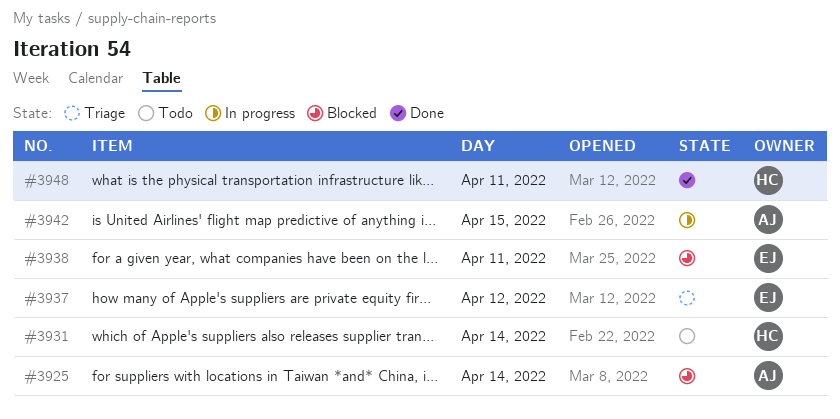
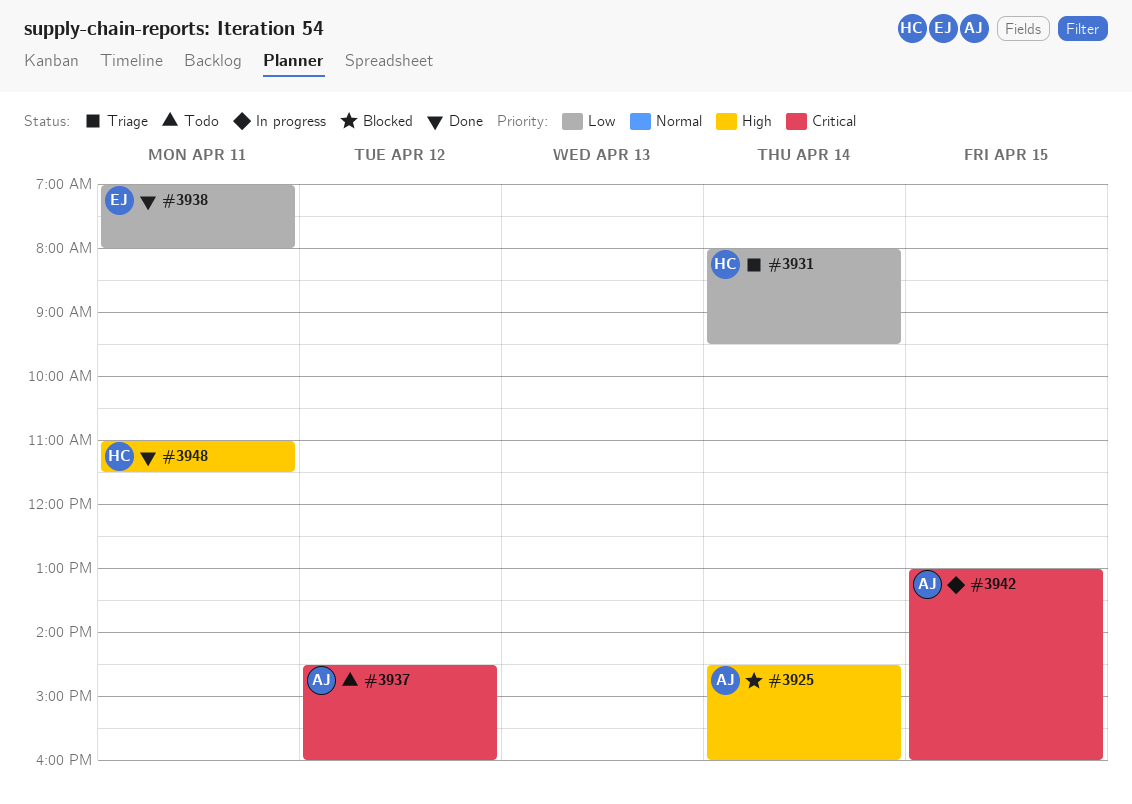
#3931, status: Todo -> Triage
#3937, status: Triage -> Todo
#3937, owner: EJ -> AJ
#3938, status: Blocked -> Done

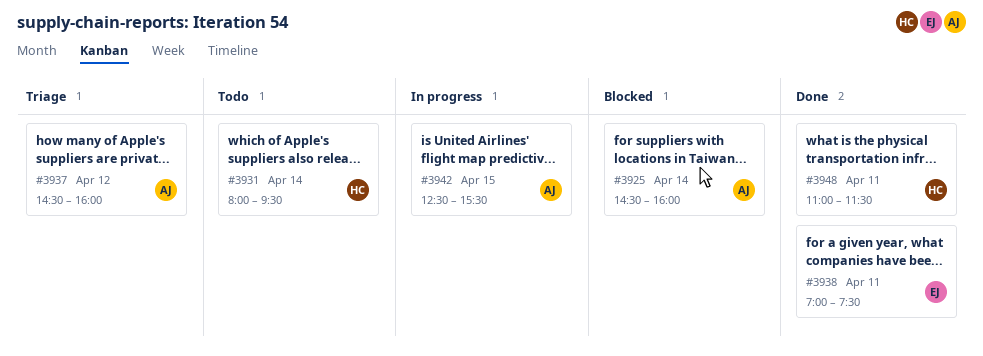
#3931, status: Triage -> Todo
#3937, status: Todo -> Triage
#3938, ends: 08:00 -> 07:30
#3942, begins: 13:00 -> 12:30
#3942, ends: 16:00 -> 15:30

